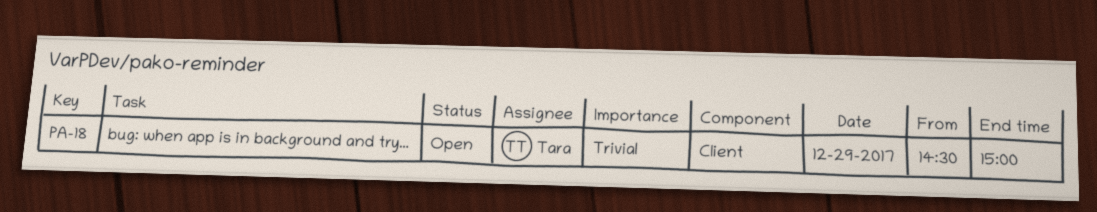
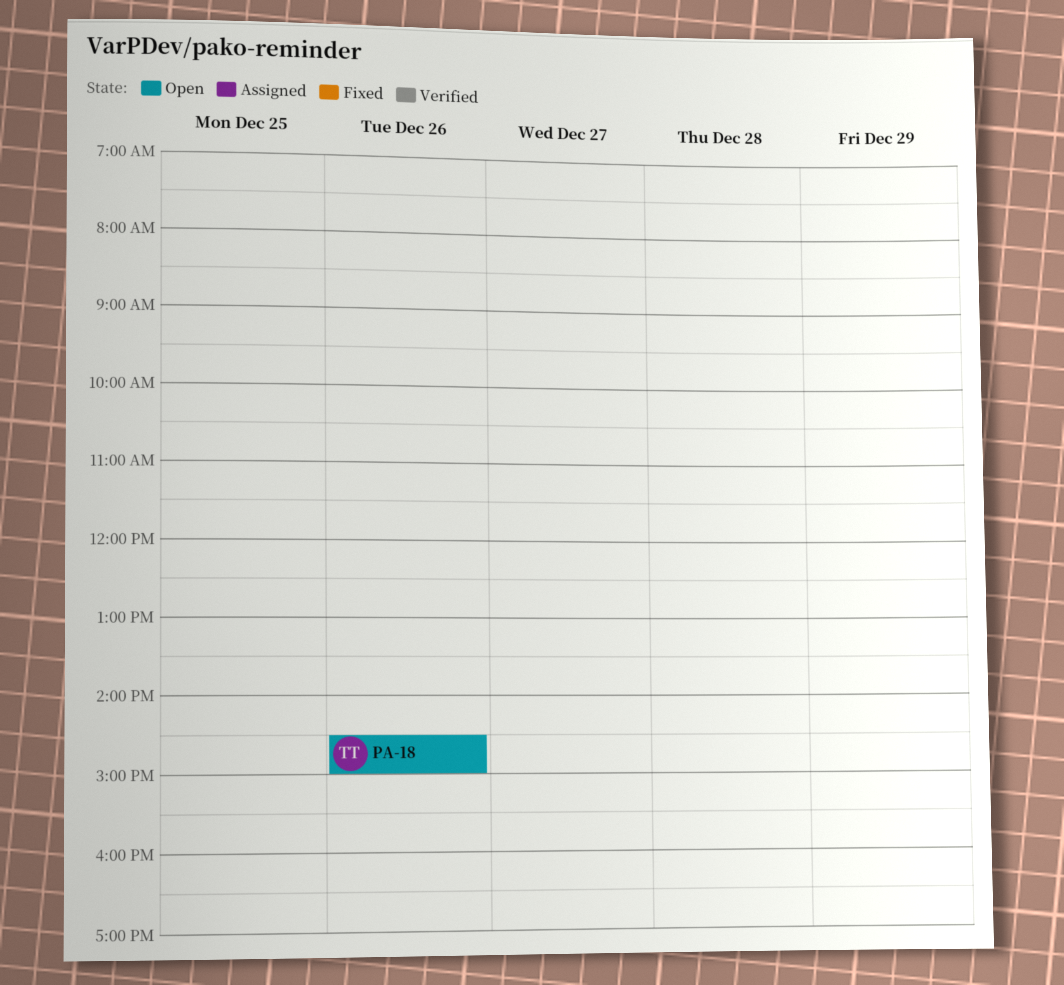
PA-18, day: Dec 29 -> Dec 26

